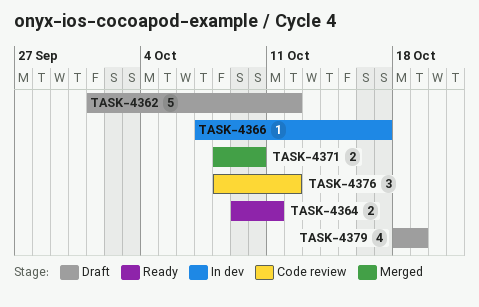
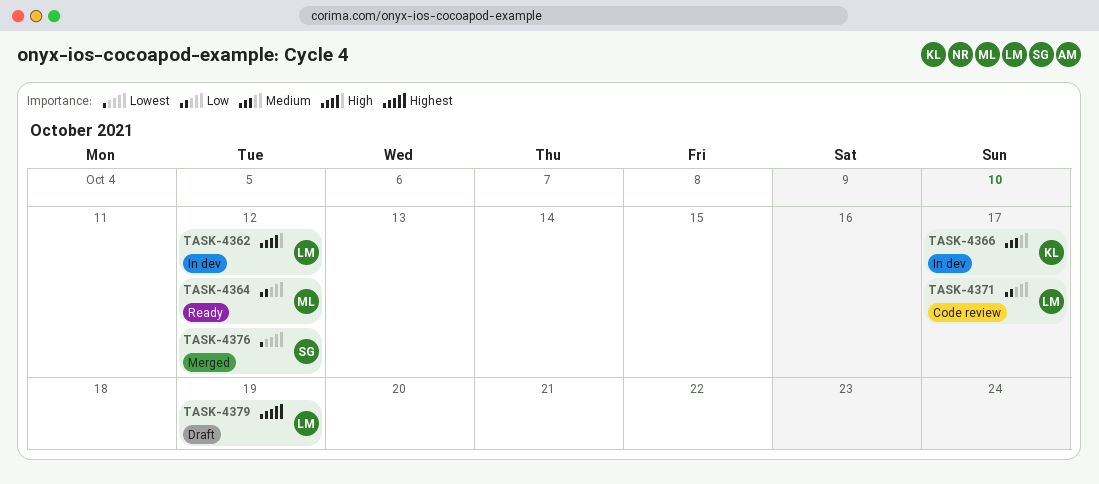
TASK-4362, status: Draft -> In dev
TASK-4364, due: Oct 11 -> Oct 12
TASK-4371, status: Merged -> Code review
TASK-4371, due: Oct 10 -> Oct 17
TASK-4376, status: Code review -> Merged

